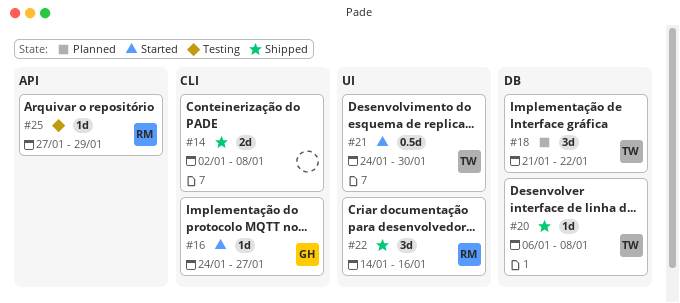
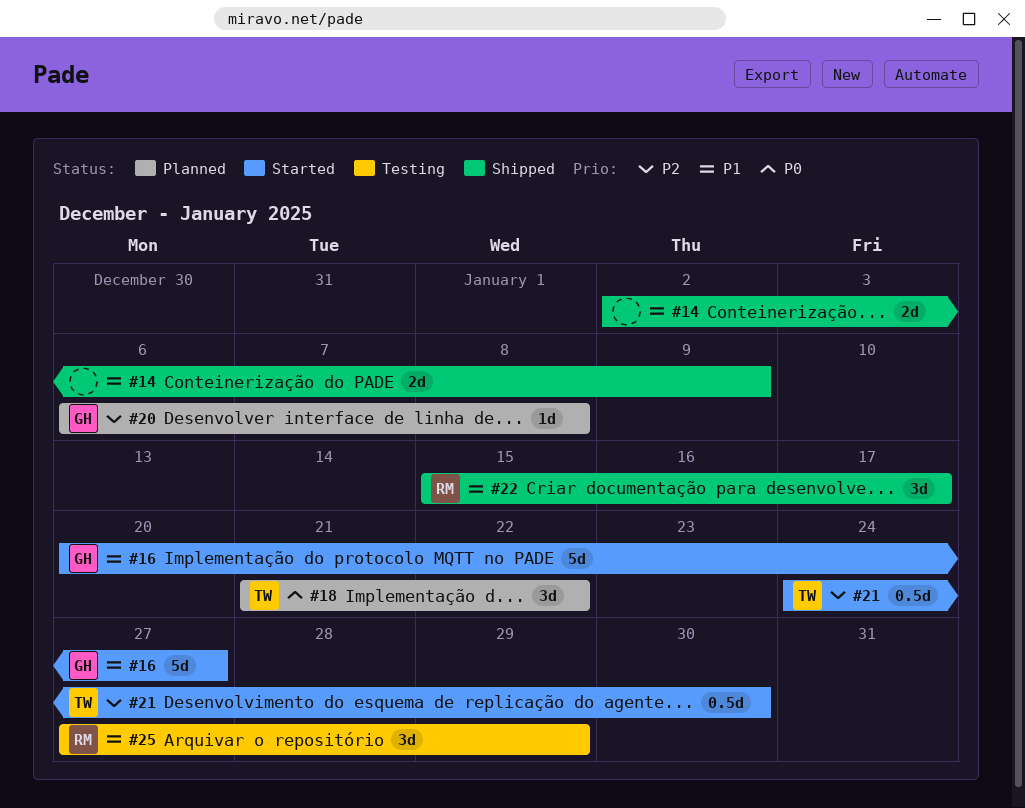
#14, due: Jan 8 -> Jan 9
#16, estimate: 1d -> 5d
#16, start: Jan 24 -> Jan 20
#20, status: Shipped -> Planned
#20, owner: TW -> GH
#22, start: Jan 14 -> Jan 15
#22, due: Jan 16 -> Jan 17
#25, estimate: 1d -> 3d

